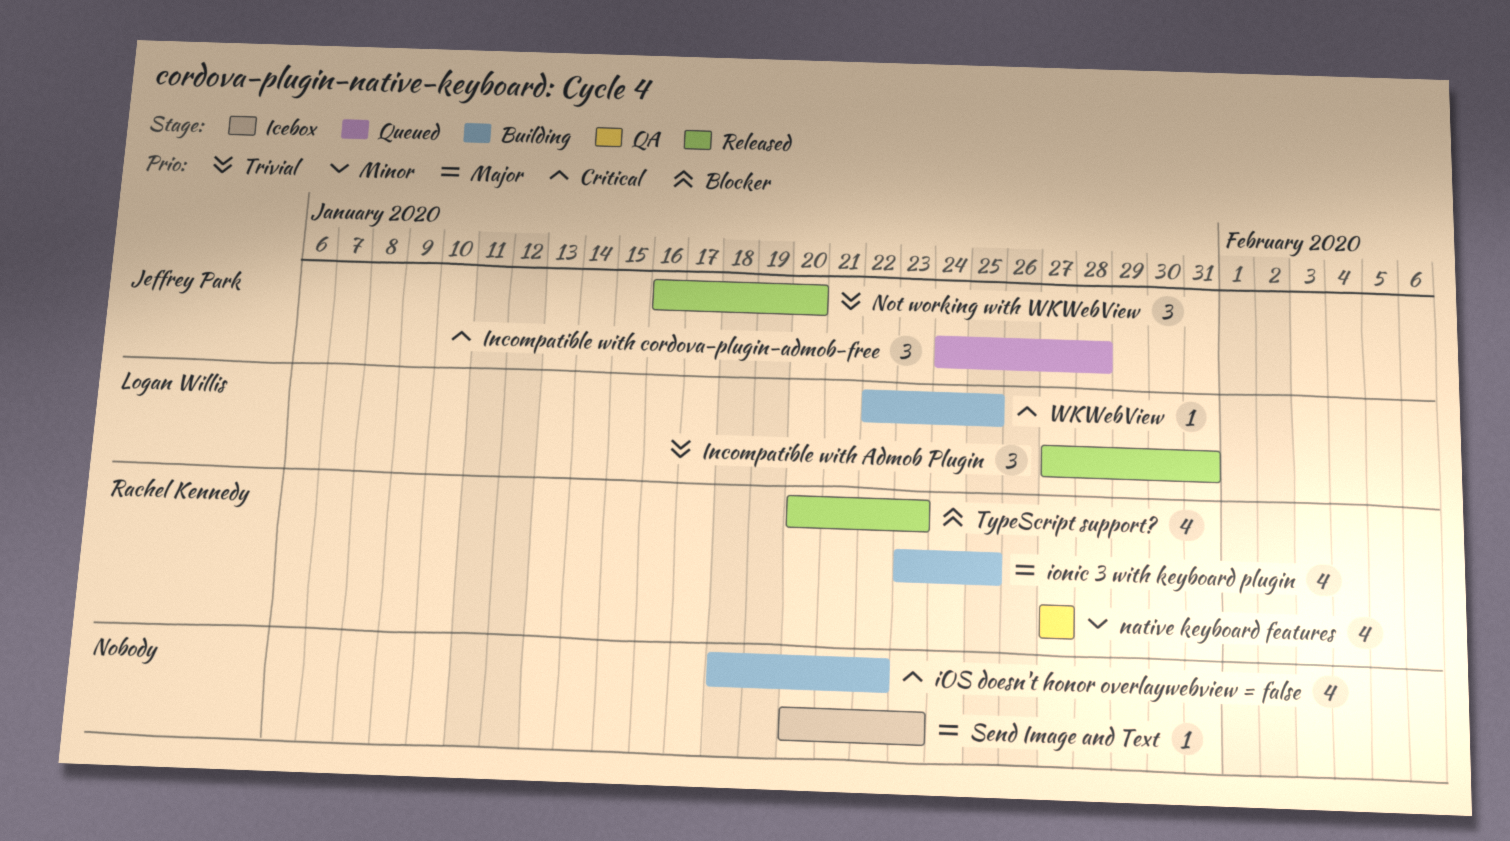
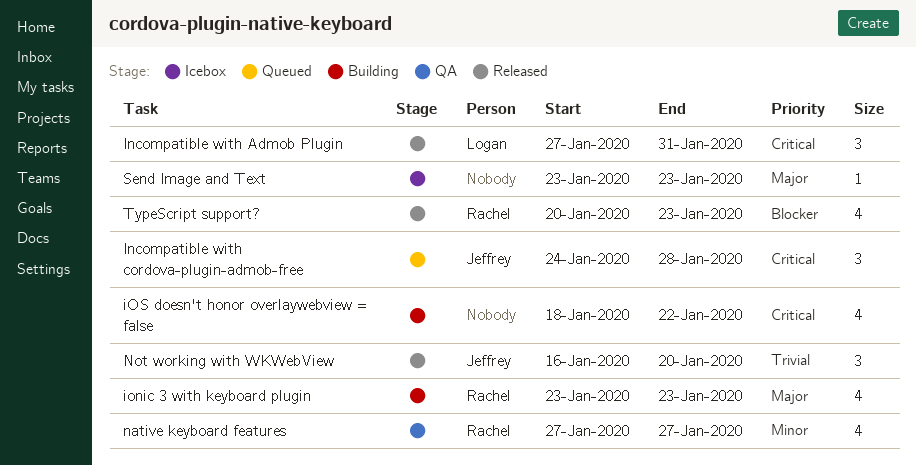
Incompatible with Admob Plugin, priority: Trivial -> Critical
ionic 3 with keyboard plugin, due: Jan 25 -> Jan 23
Send Image and Text, start: Jan 20 -> Jan 23
WKWebView: present -> none

